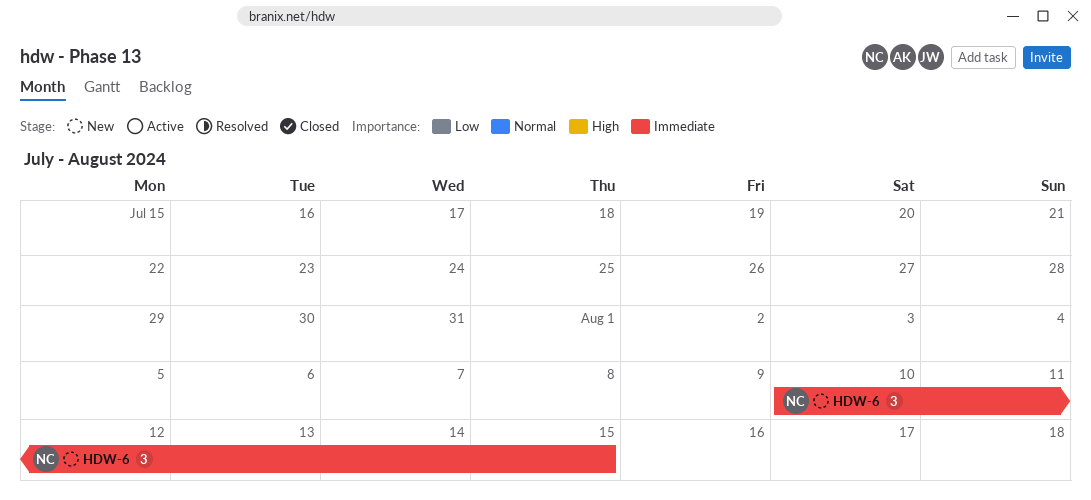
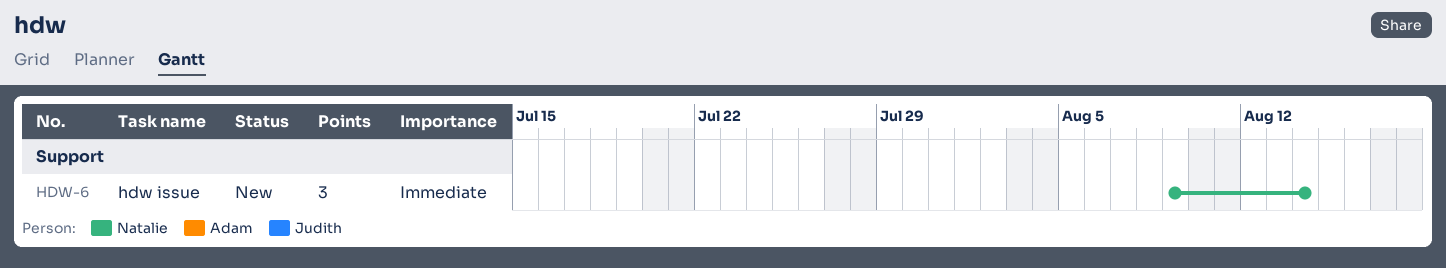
HDW-6, start: Aug 10 -> Aug 9
HDW-6, due: Aug 15 -> Aug 14

